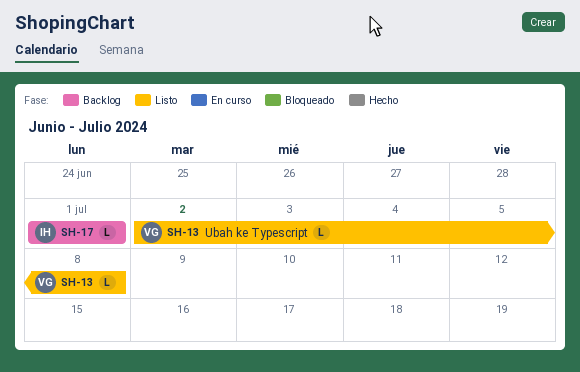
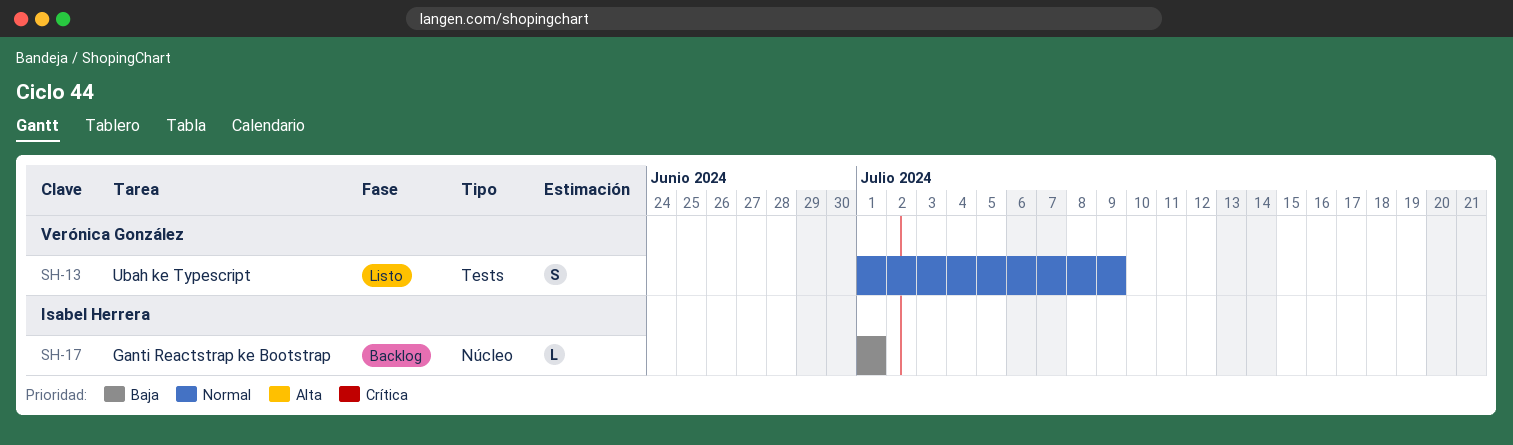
SH-13, estimate: L -> S
SH-13, start: Jul 2 -> Jul 1
SH-13, due: Jul 8 -> Jul 9

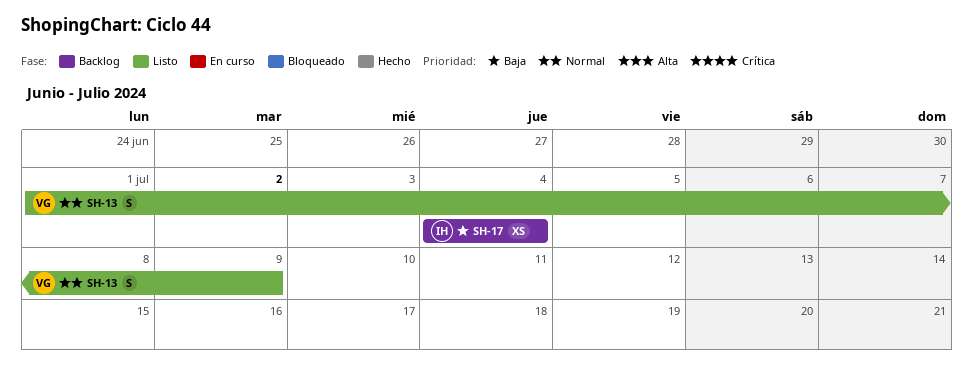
SH-17, estimate: L -> XS
SH-17, start: Jul 1 -> Jul 4
SH-17, due: Jul 1 -> Jul 4

